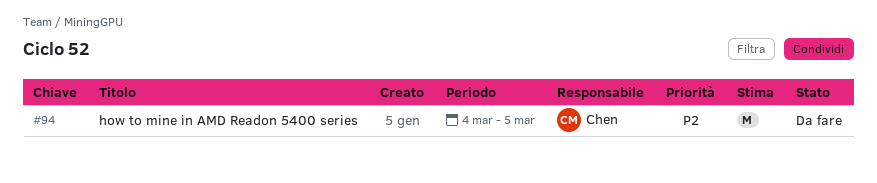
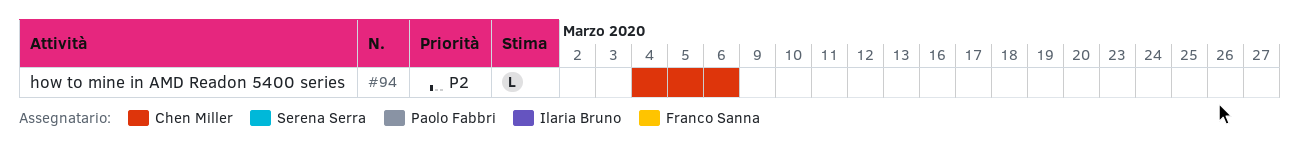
#94, estimate: M -> L
#94, due: Mar 5 -> Mar 6

